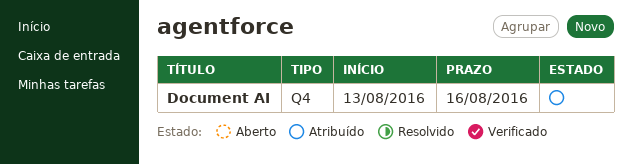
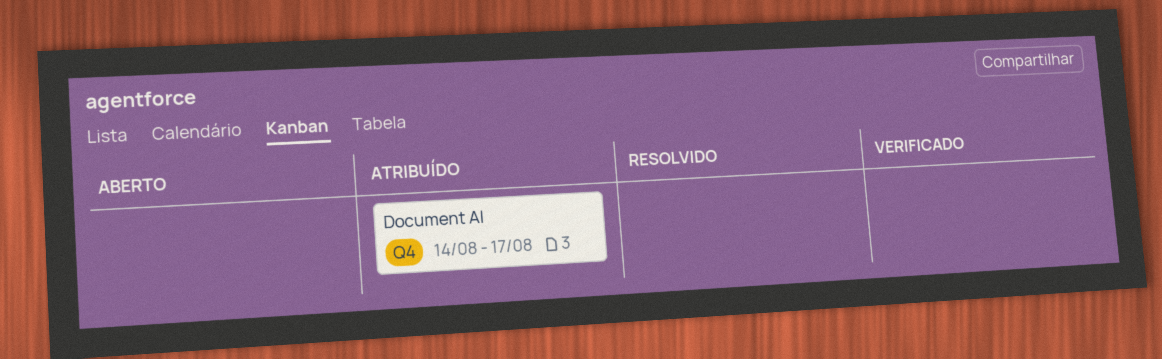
Document AI, start: Aug 13 -> Aug 14
Document AI, due: Aug 16 -> Aug 17

